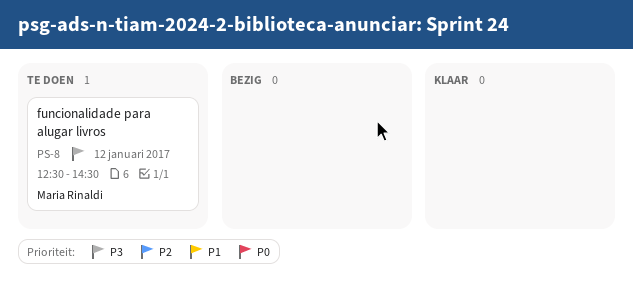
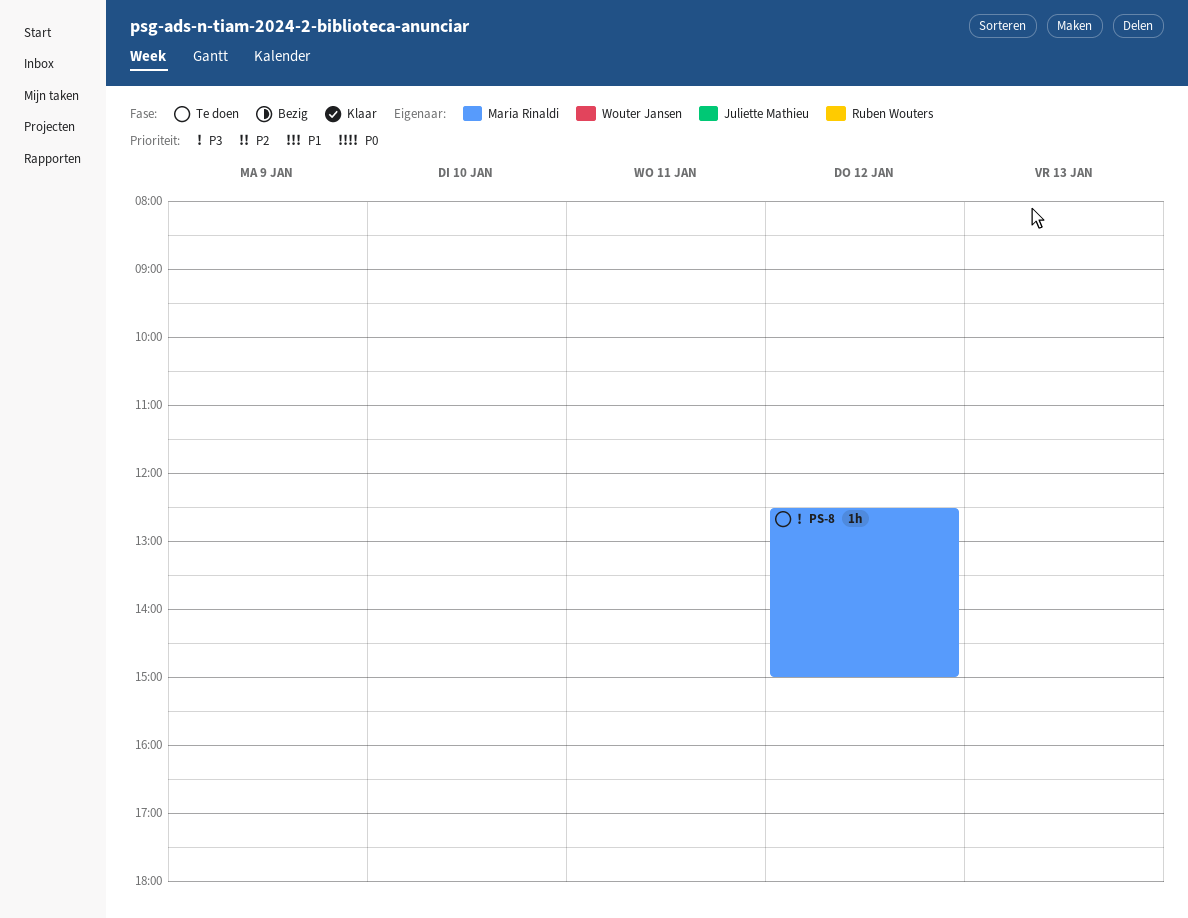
PS-8, ends: 14:30 -> 15:00

